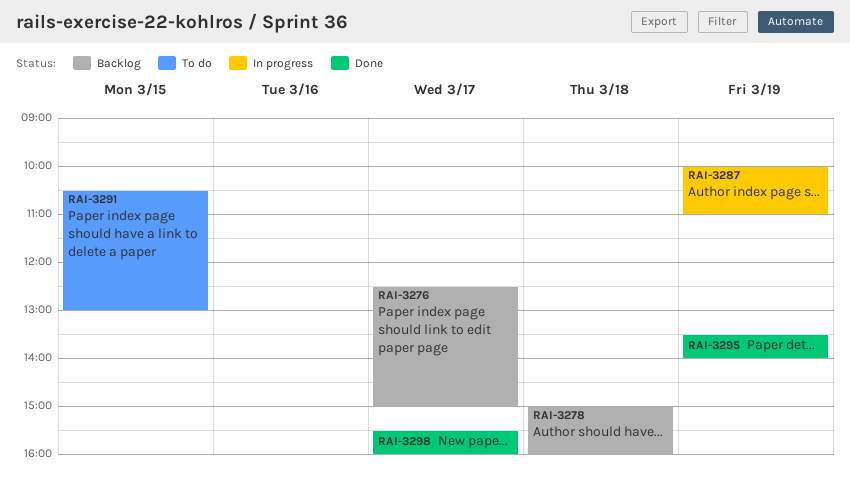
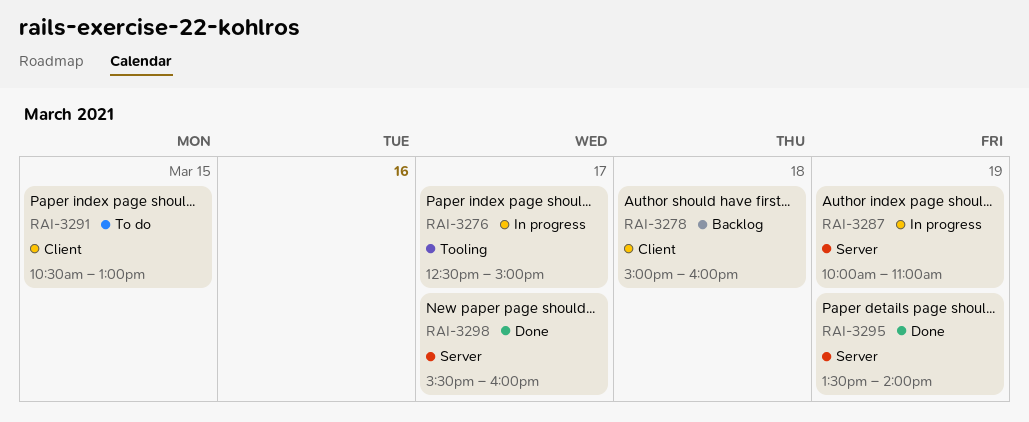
RAI-3276, status: Backlog -> In progress

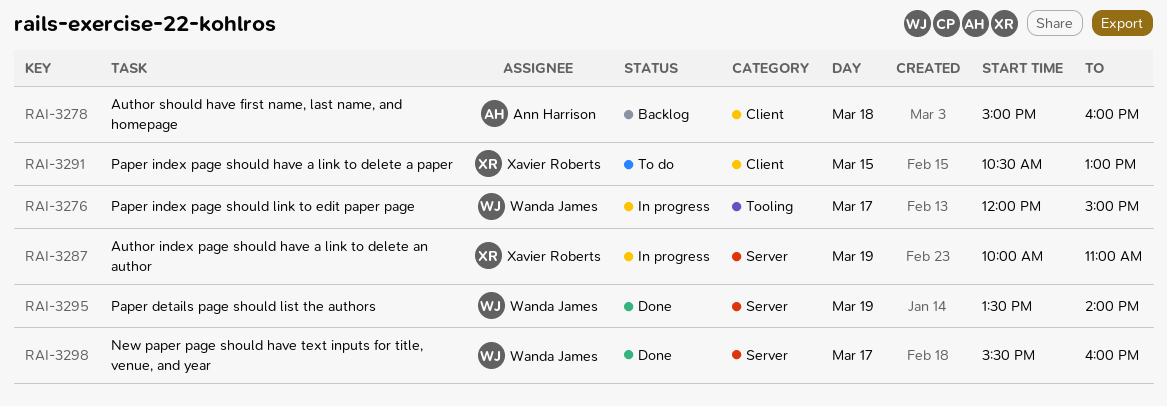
RAI-3276, begins: 12:30 -> 12:00

